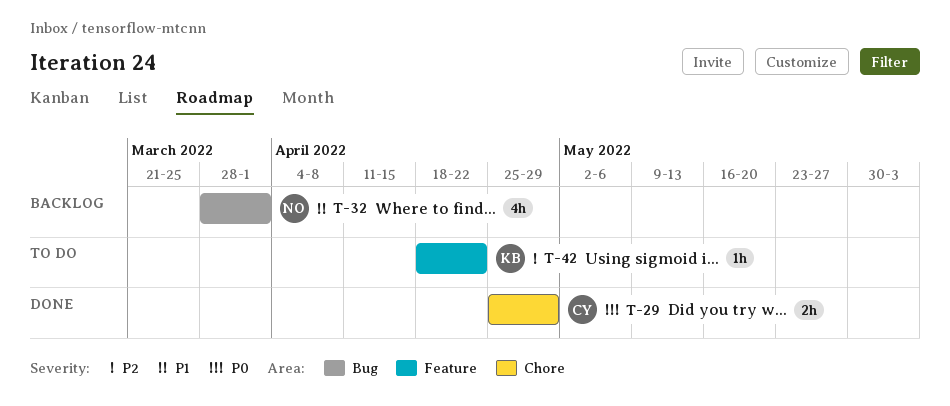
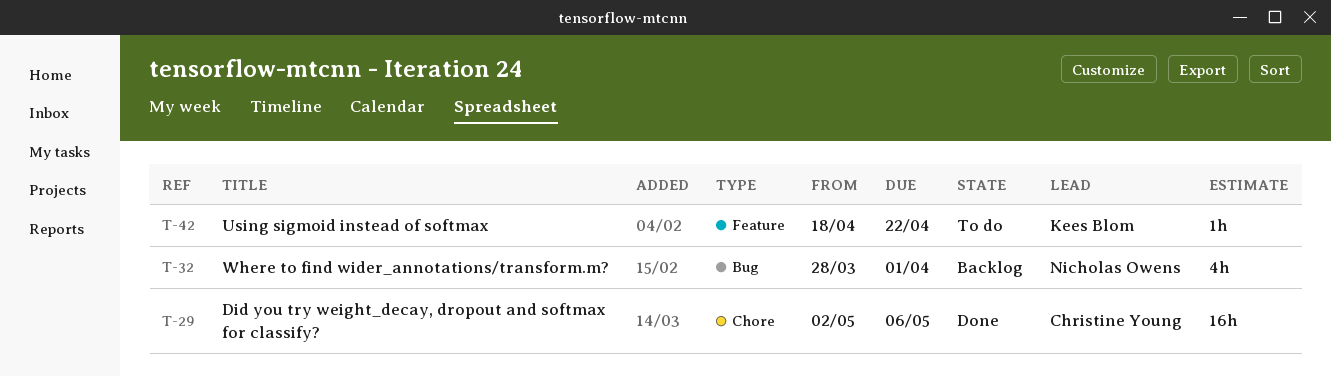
T-29, estimate: 2h -> 16h
T-29, start: Apr 25 -> May 2
T-29, due: Apr 29 -> May 6

